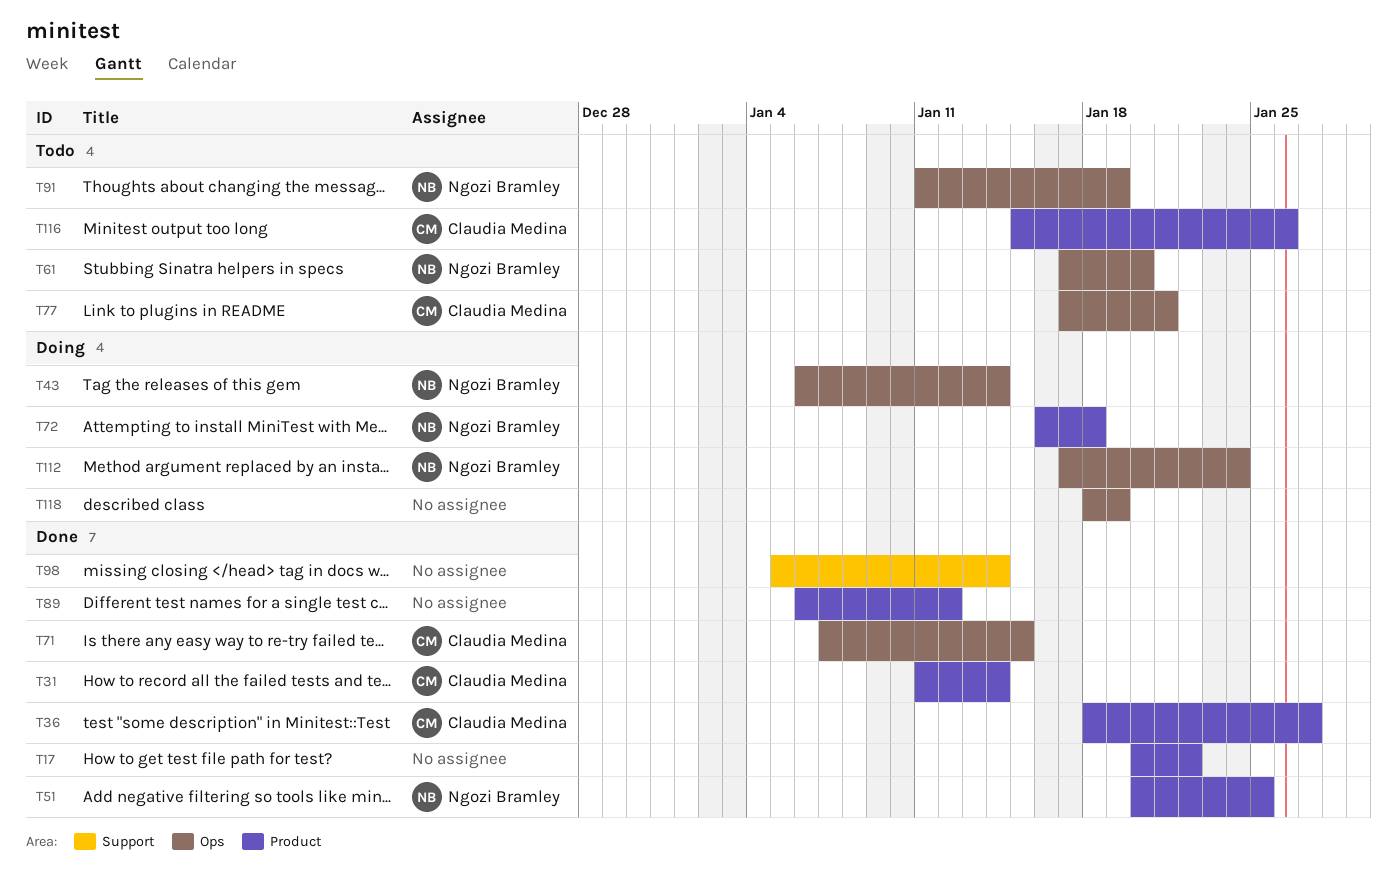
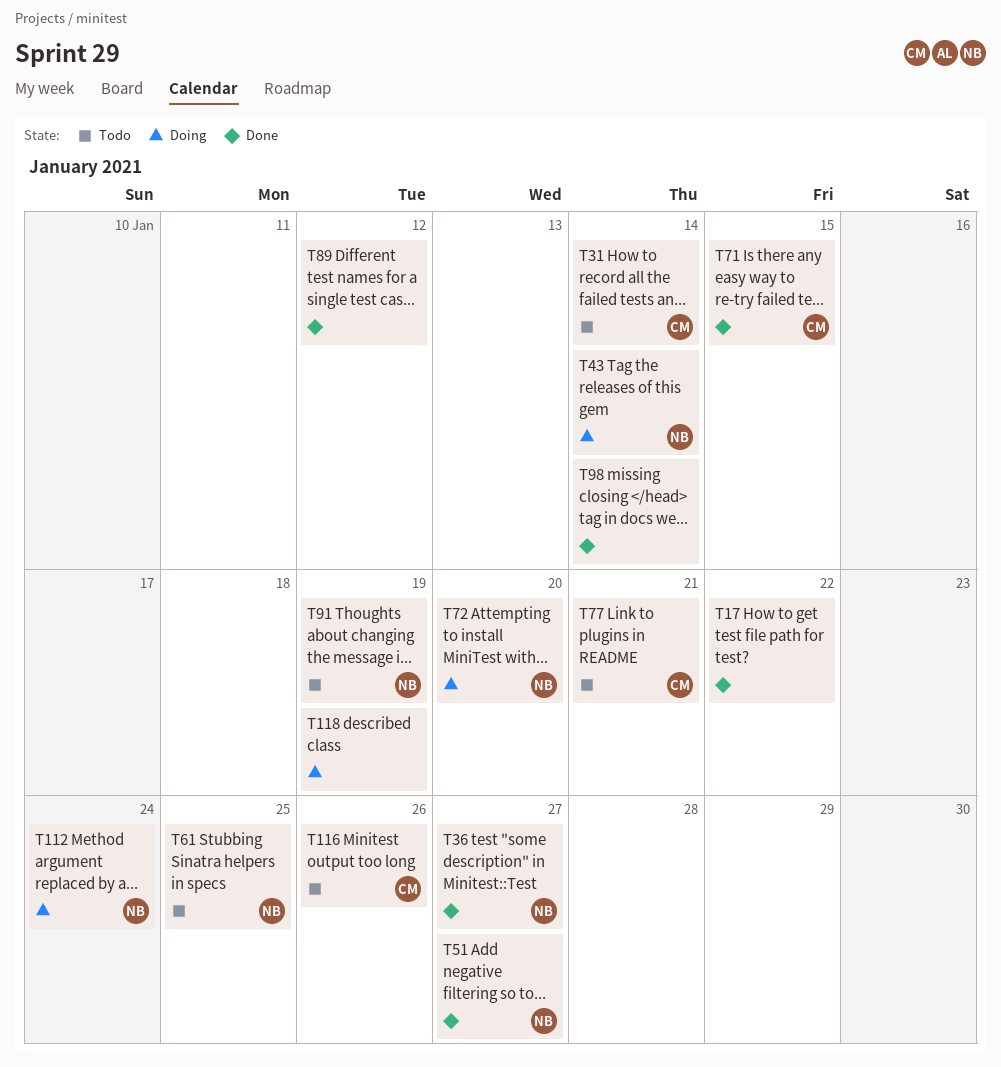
T31, status: Done -> Todo
T36, owner: Claudia Medina -> Ngozi Bramley
T51, due: Jan 25 -> Jan 27
T61, due: Jan 20 -> Jan 25
T72, due: Jan 18 -> Jan 20

